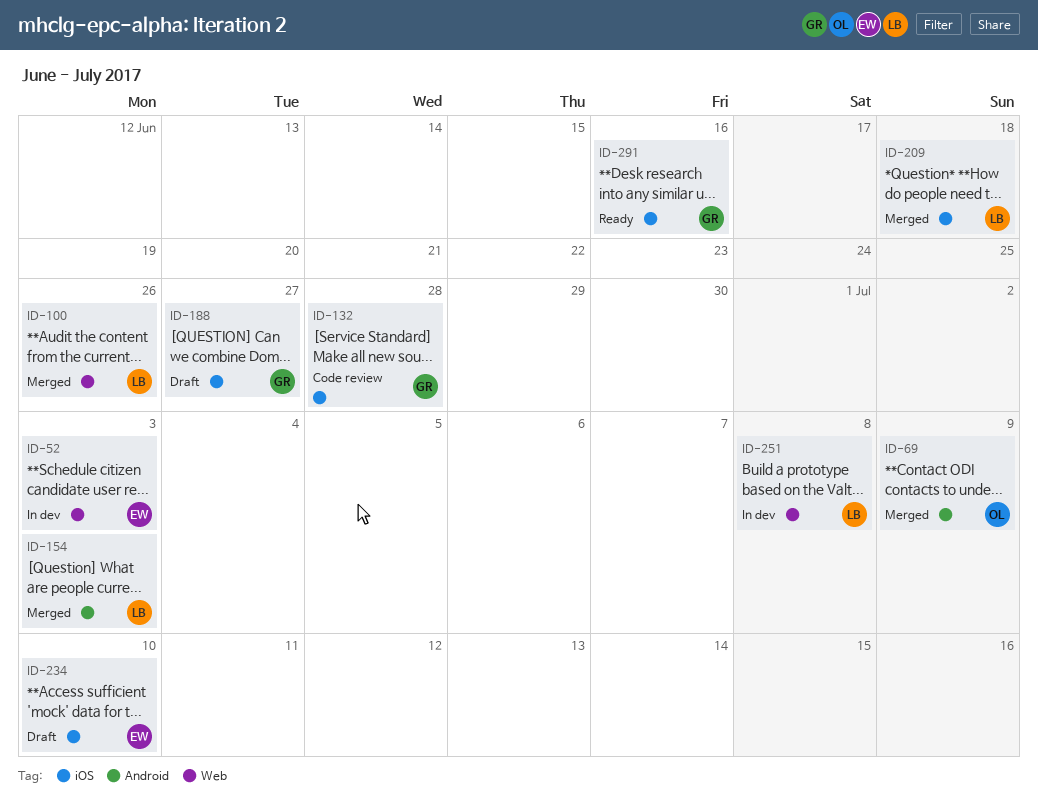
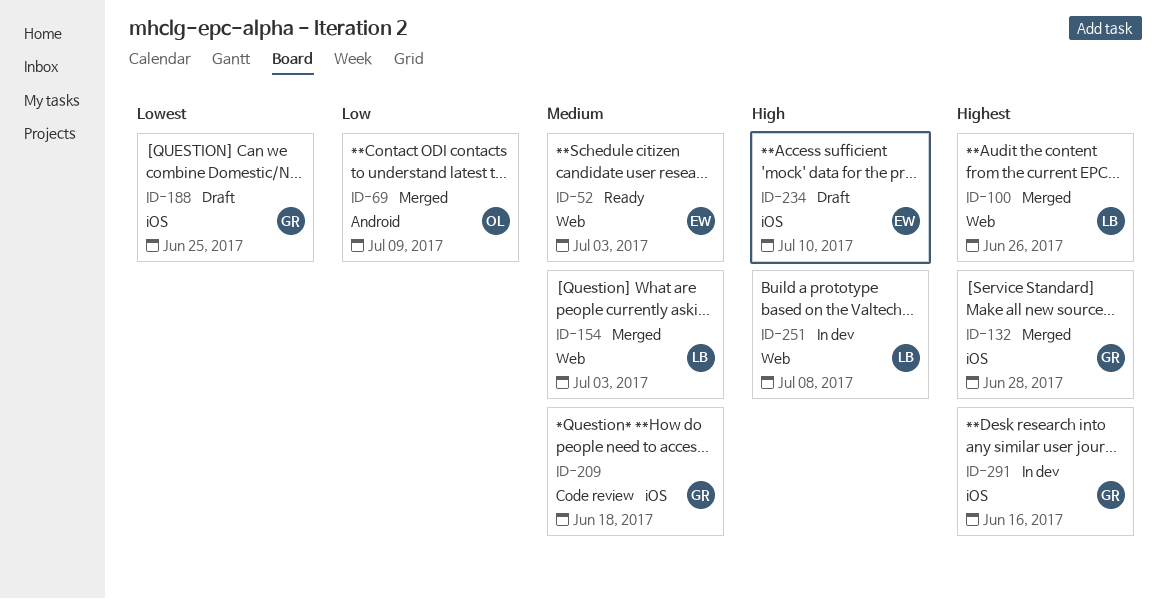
ID-52, status: In dev -> Ready
ID-132, status: Code review -> Merged
ID-154, label: Android -> Web
ID-188, due: Jun 27 -> Jun 25
ID-209, status: Merged -> Code review
ID-209, owner: LB -> GR
ID-291, status: Ready -> In dev

